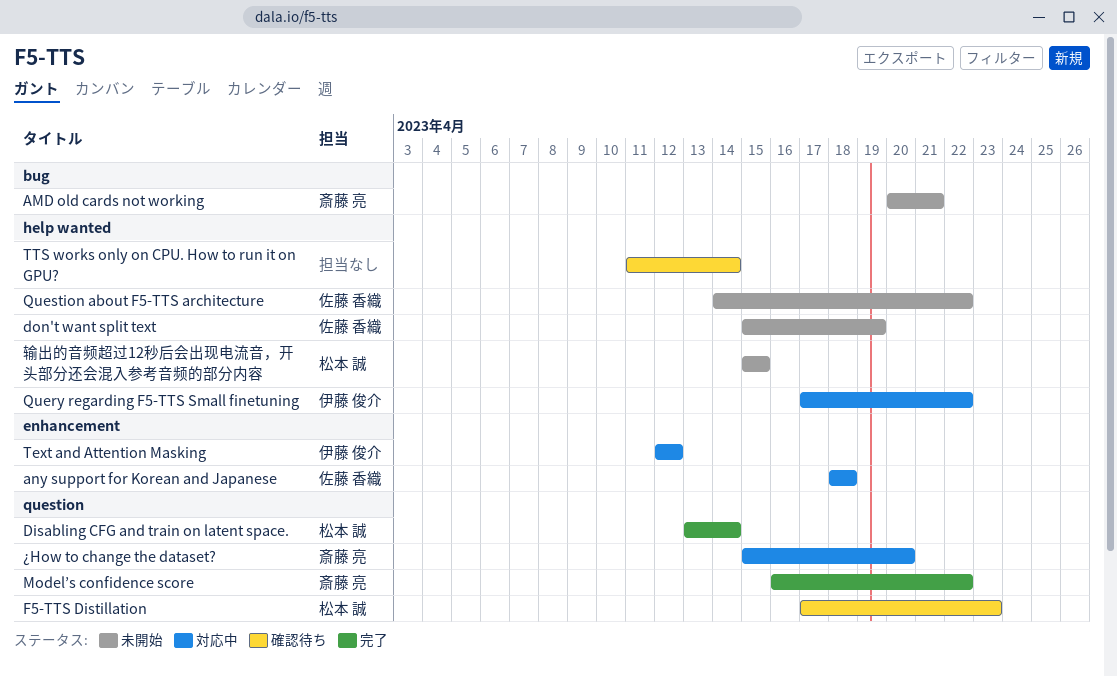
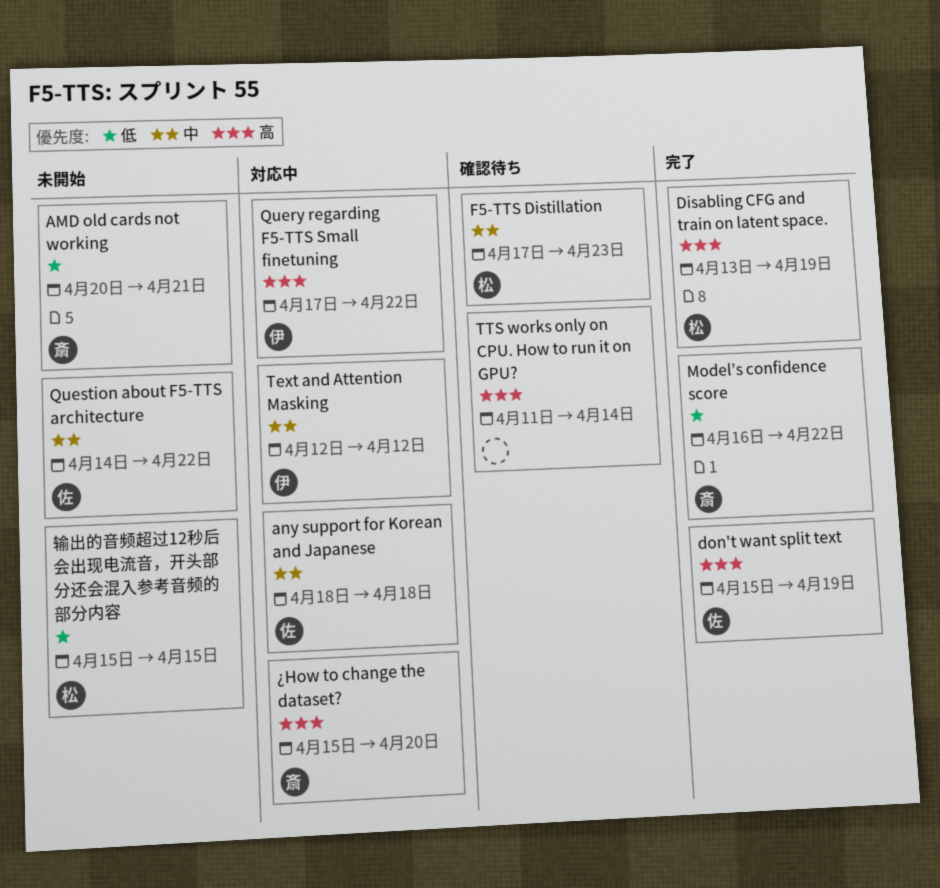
Disabling CFG and train on latent space., due: Apr 14 -> Apr 19
don't want split text, status: 未開始 -> 完了

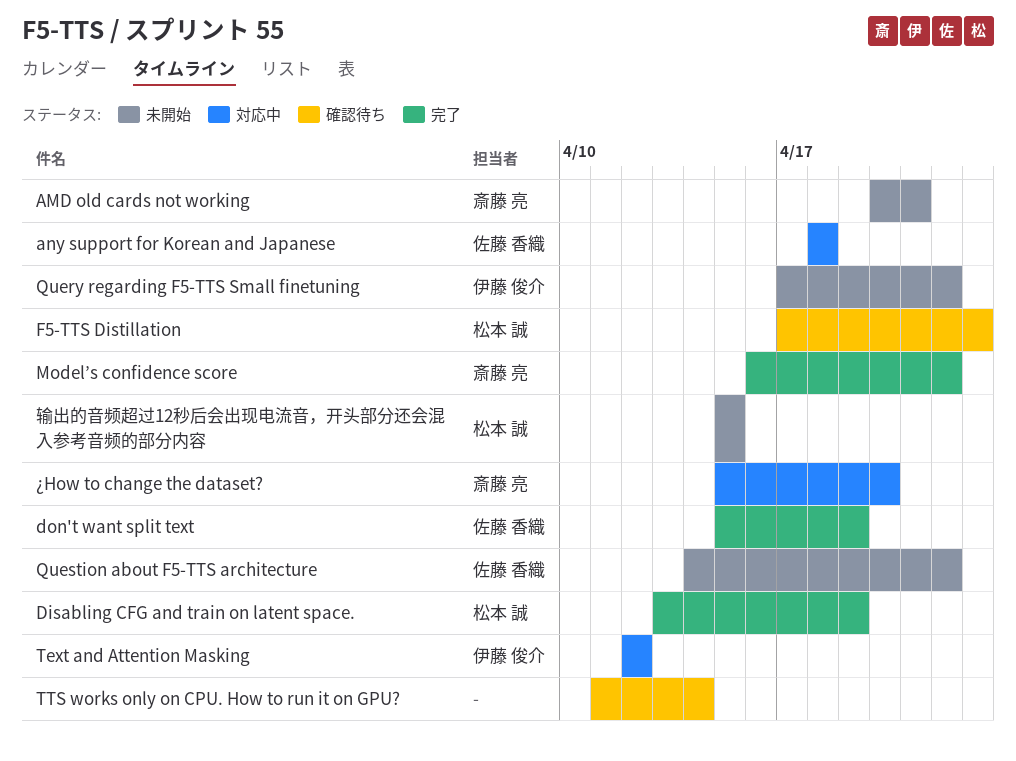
Query regarding F5-TTS Small finetuning, status: 対応中 -> 未開始

